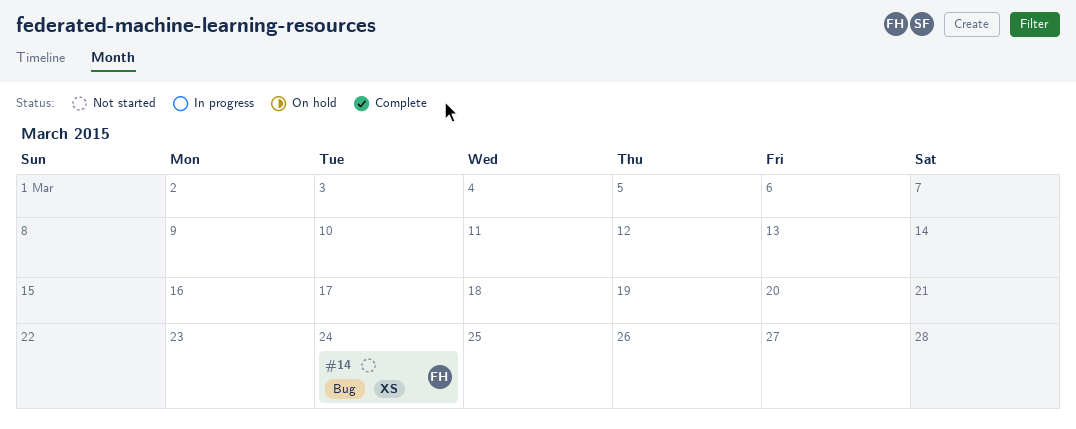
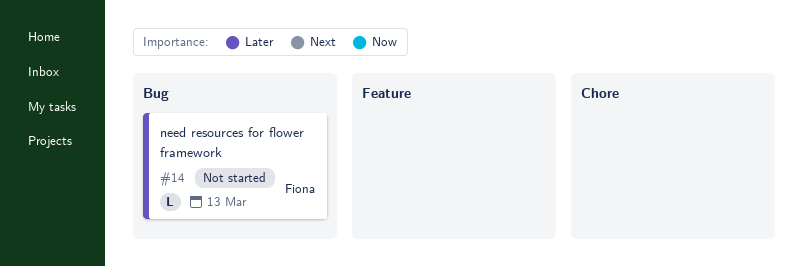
#14, estimate: XS -> L
#14, due: Mar 24 -> Mar 13

